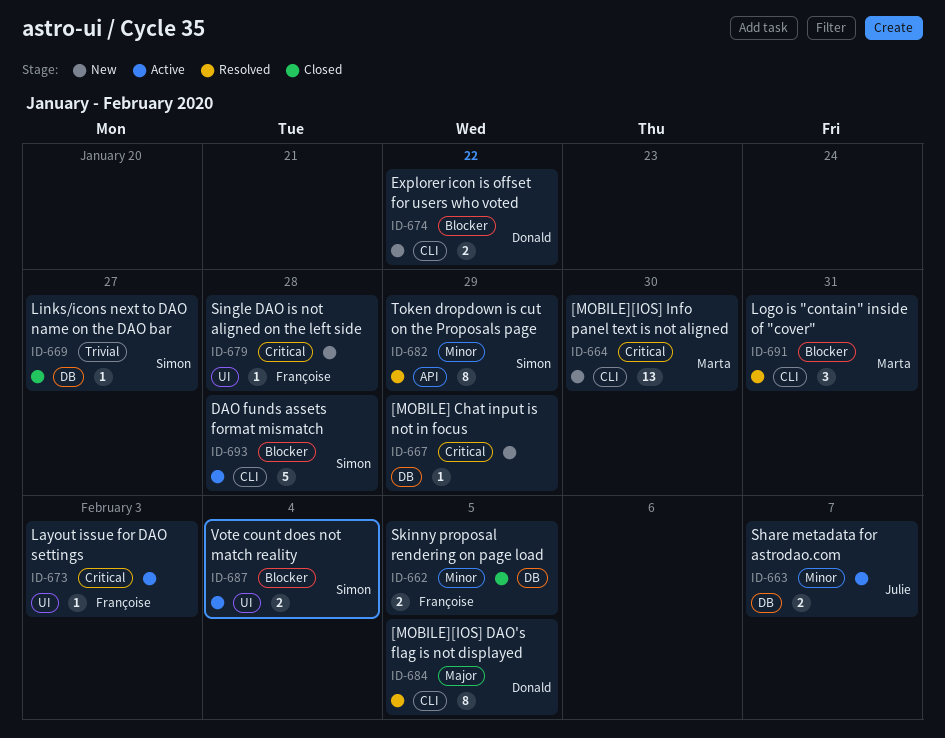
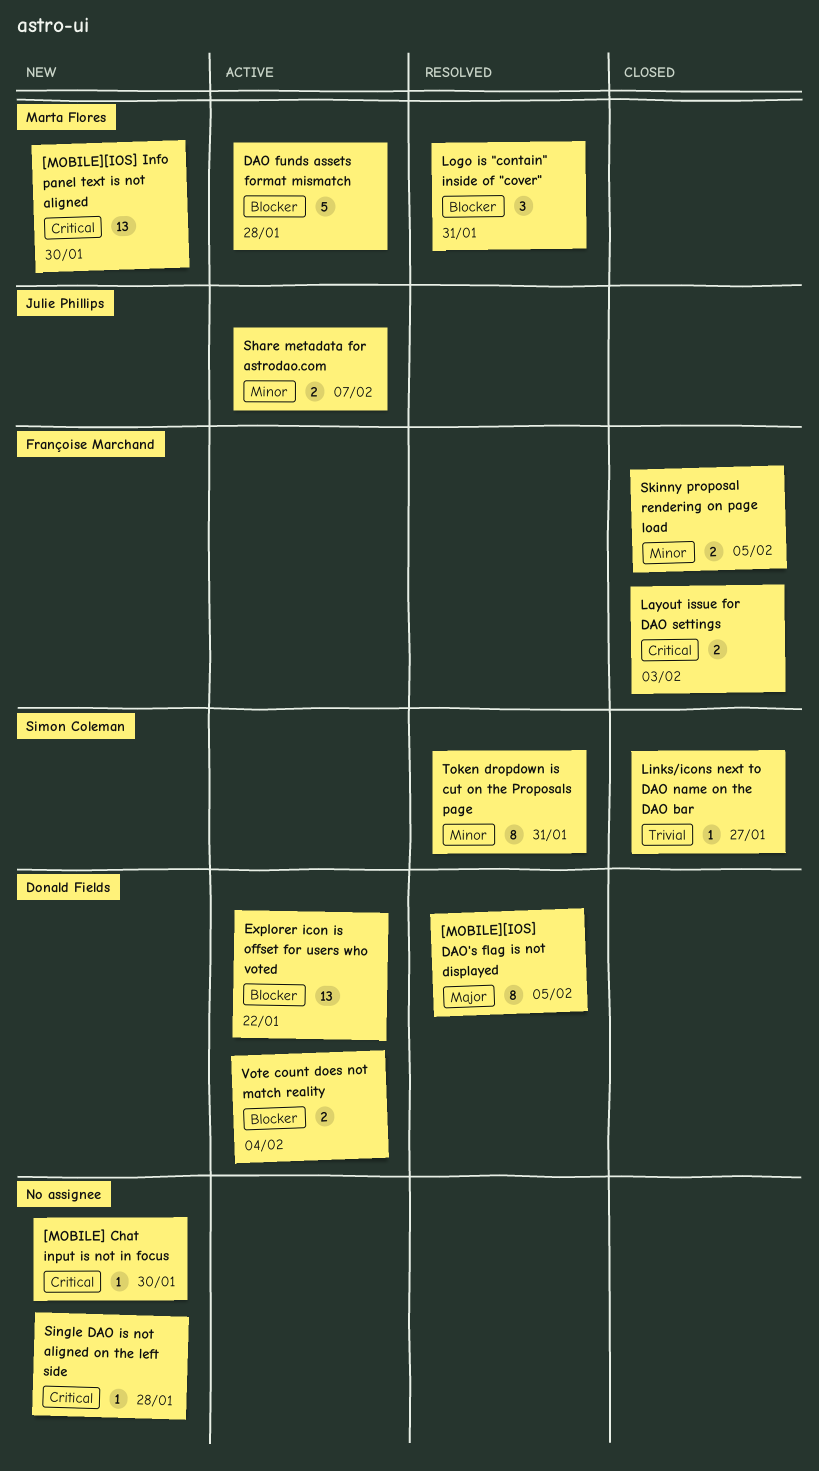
[MOBILE] Chat input is not in focus, due: Jan 29 -> Jan 30
DAO funds assets format mismatch, owner: Simon Coleman -> Marta Flores
Explorer icon is offset for users who voted, status: New -> Active
Explorer icon is offset for users who voted, estimate: 2 -> 13
Layout issue for DAO settings, status: Active -> Closed
Layout issue for DAO settings, estimate: 1 -> 2
Single DAO is not aligned on the left side, owner: Françoise Marchand -> none
Token dropdown is cut on the Proposals page, due: Jan 29 -> Jan 31
Vote count does not match reality, owner: Simon Coleman -> Donald Fields

